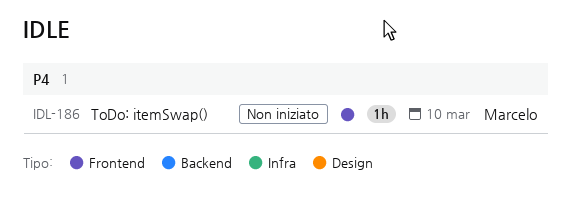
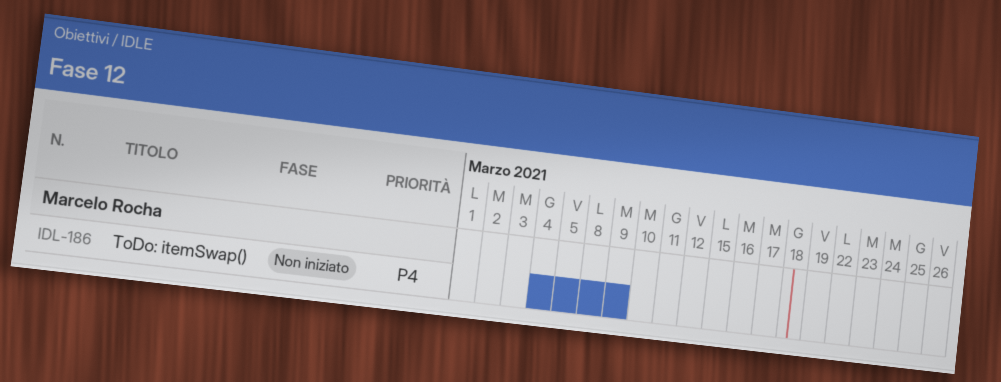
IDL-186, due: Mar 10 -> Mar 9

